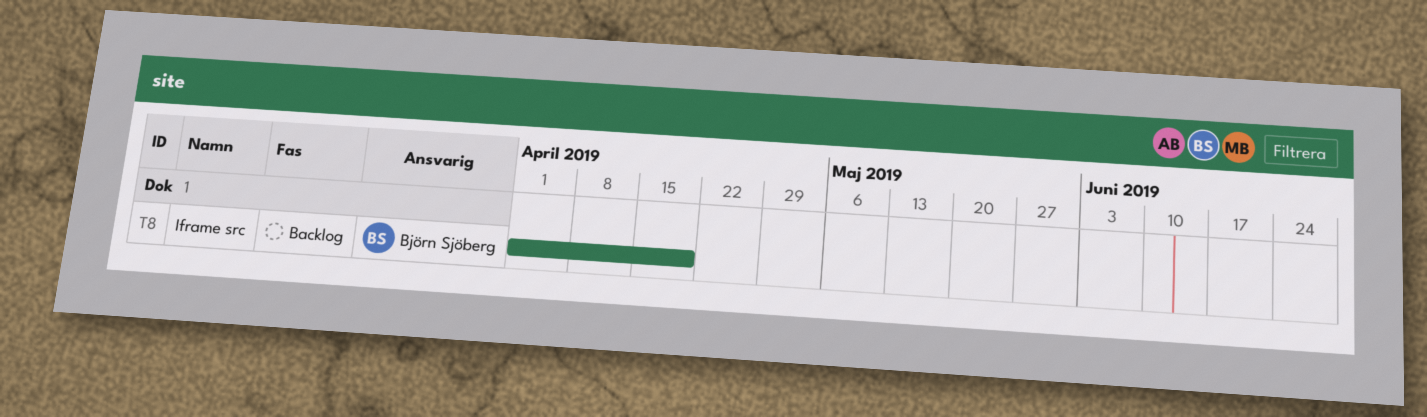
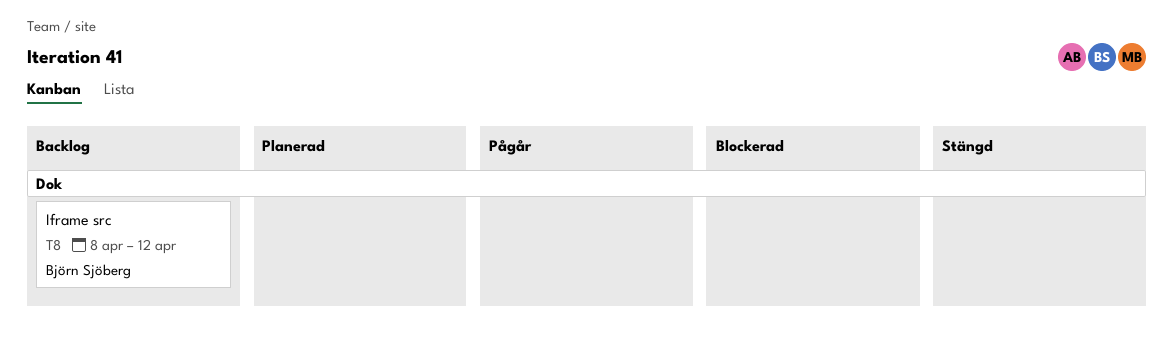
T8, start: Apr 1 -> Apr 8
T8, due: Apr 19 -> Apr 12

